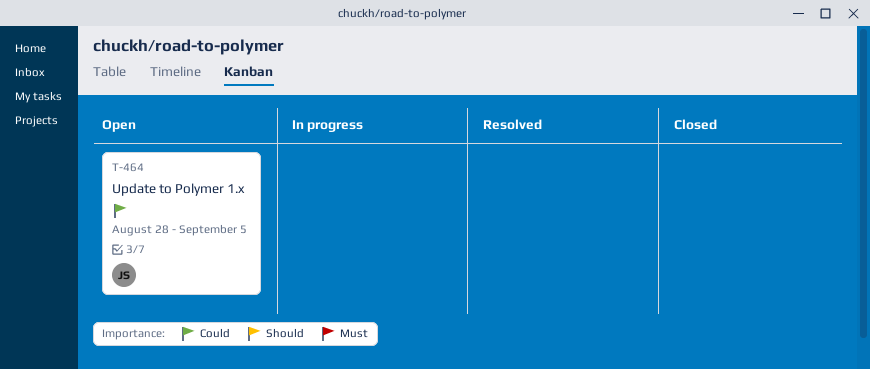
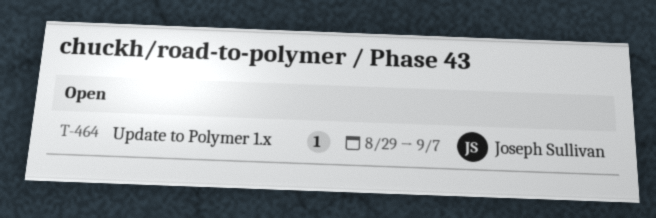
T-464, start: Aug 28 -> Aug 29
T-464, due: Sep 5 -> Sep 7

